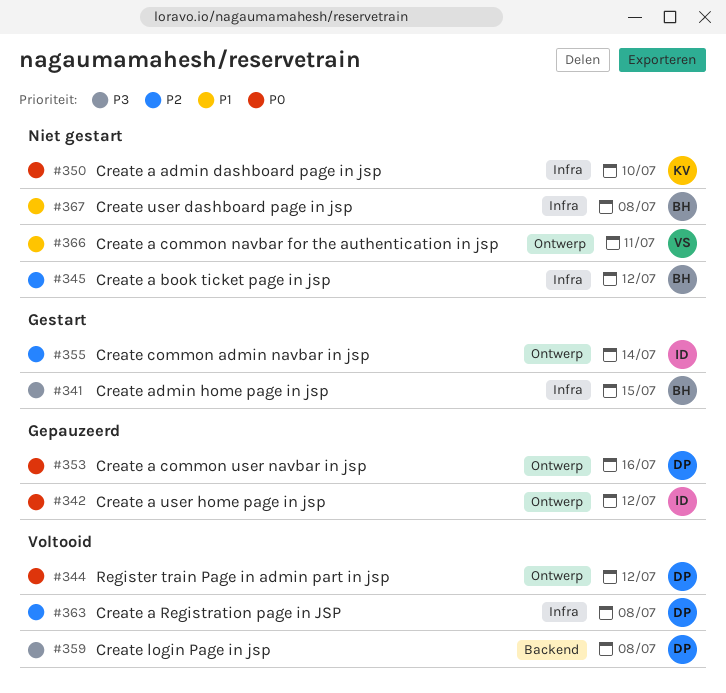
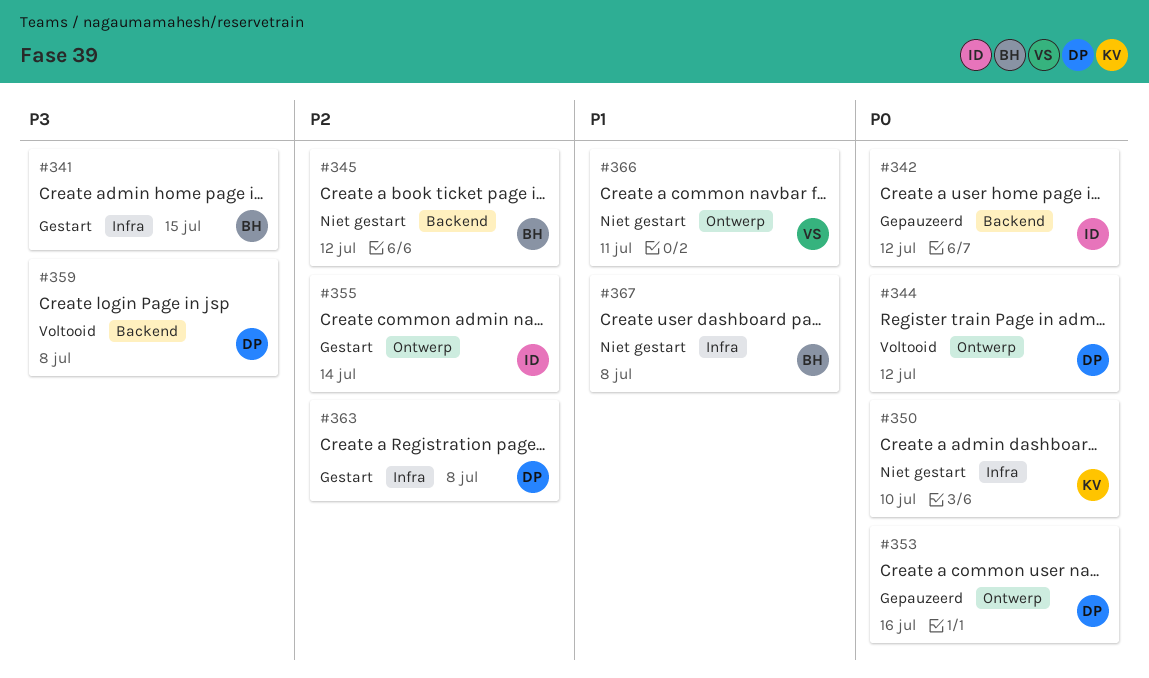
#342, label: Ontwerp -> Backend
#345, label: Infra -> Backend
#363, status: Voltooid -> Gestart

